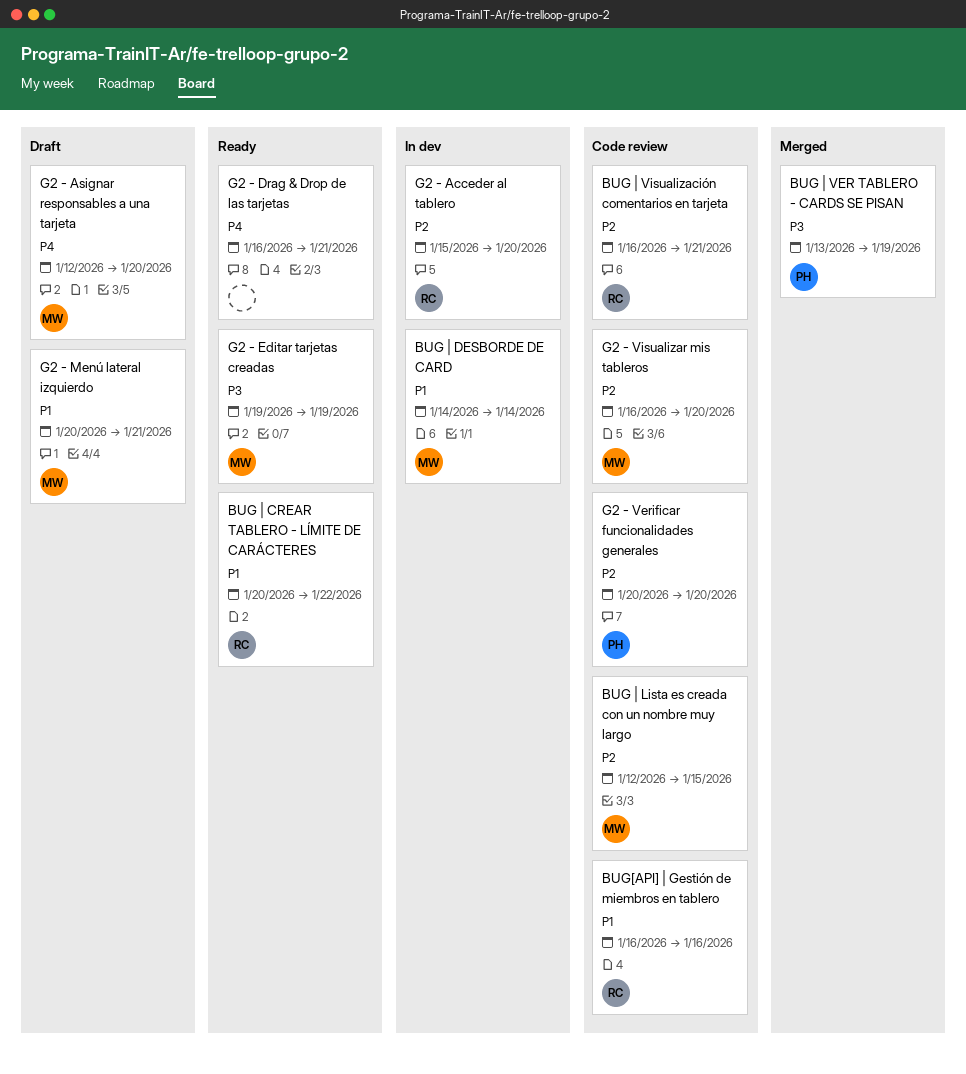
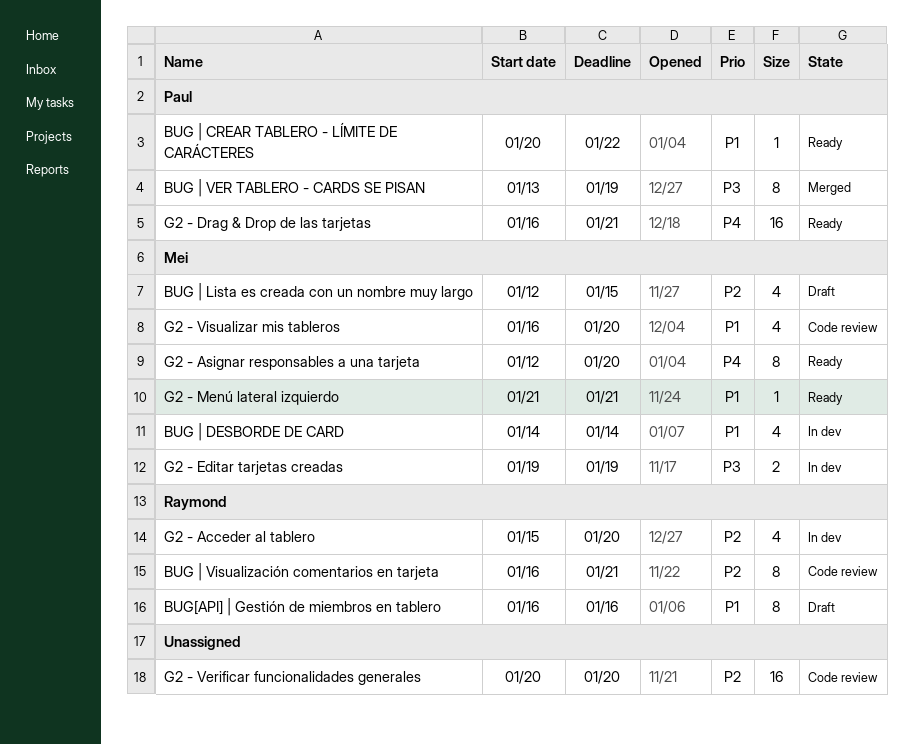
BUG | CREAR TABLERO - LÍMITE DE CARÁCTERES, owner: Raymond -> Paul
BUG | Lista es creada con un nombre muy largo, status: Code review -> Draft
BUG[API] | Gestión de miembros en tablero, status: Code review -> Draft
G2 - Asignar responsables a una tarjeta, status: Draft -> Ready
G2 - Drag & Drop de las tarjetas, owner: none -> Paul
G2 - Editar tarjetas creadas, status: Ready -> In dev
G2 - Menú lateral izquierdo, status: Draft -> Ready
G2 - Menú lateral izquierdo, start: Jan 20 -> Jan 21
G2 - Verificar funcionalidades generales, owner: Paul -> none
G2 - Visualizar mis tableros, priority: P2 -> P1

